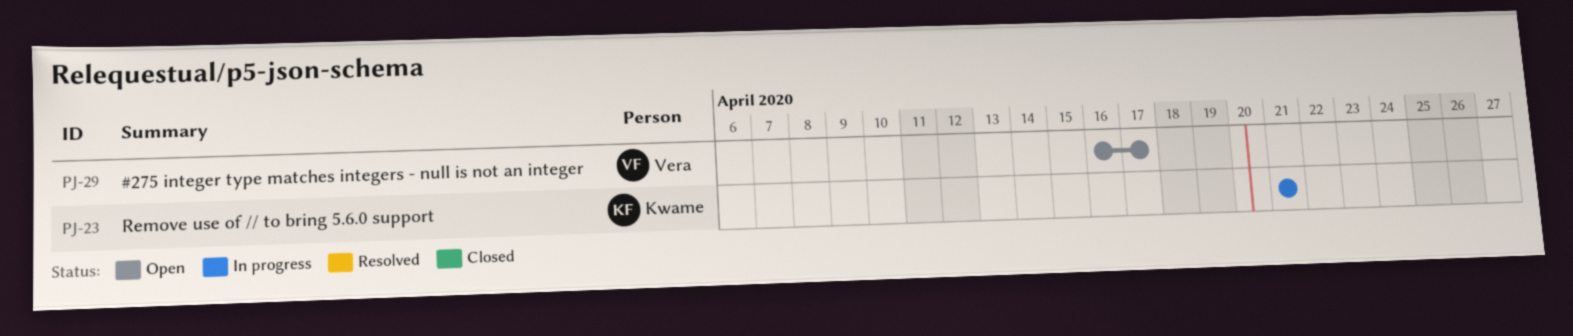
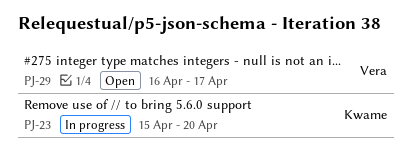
PJ-23, start: Apr 21 -> Apr 15
PJ-23, due: Apr 21 -> Apr 20

